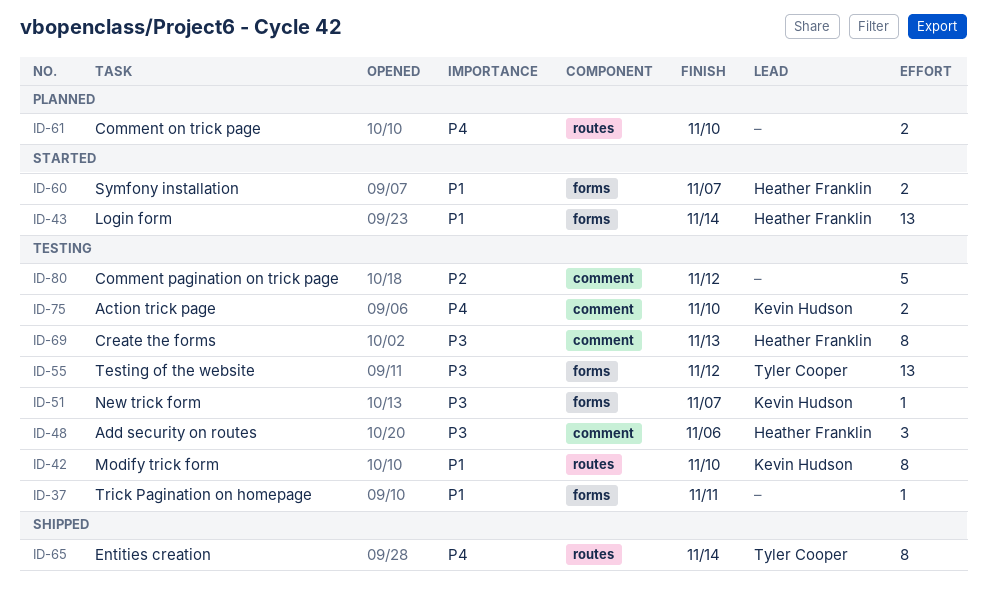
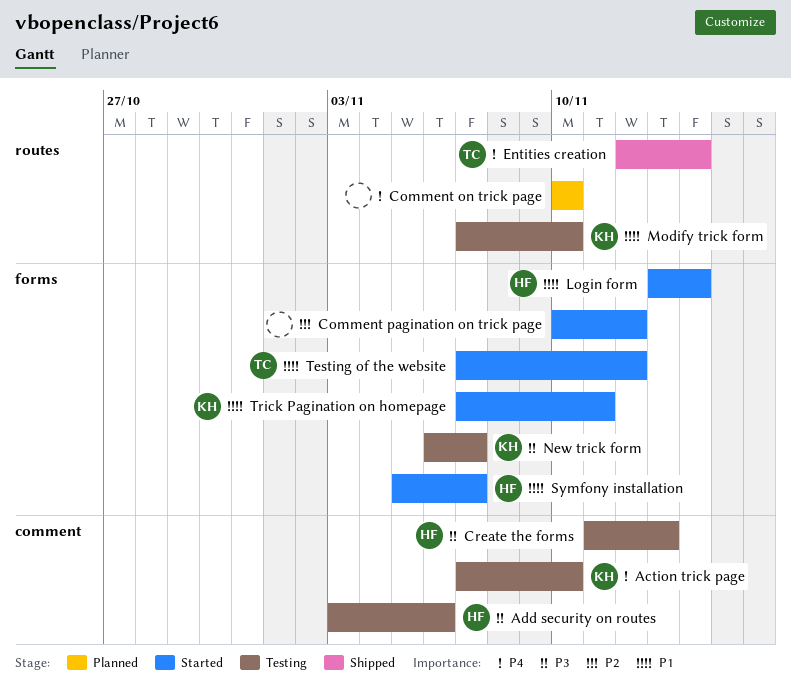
Comment pagination on trick page, status: Testing -> Started
Comment pagination on trick page, label: comment -> forms
Testing of the website, status: Testing -> Started
Testing of the website, priority: P3 -> P1
Trick Pagination on homepage, status: Testing -> Started
Trick Pagination on homepage, owner: none -> Kevin Hudson

